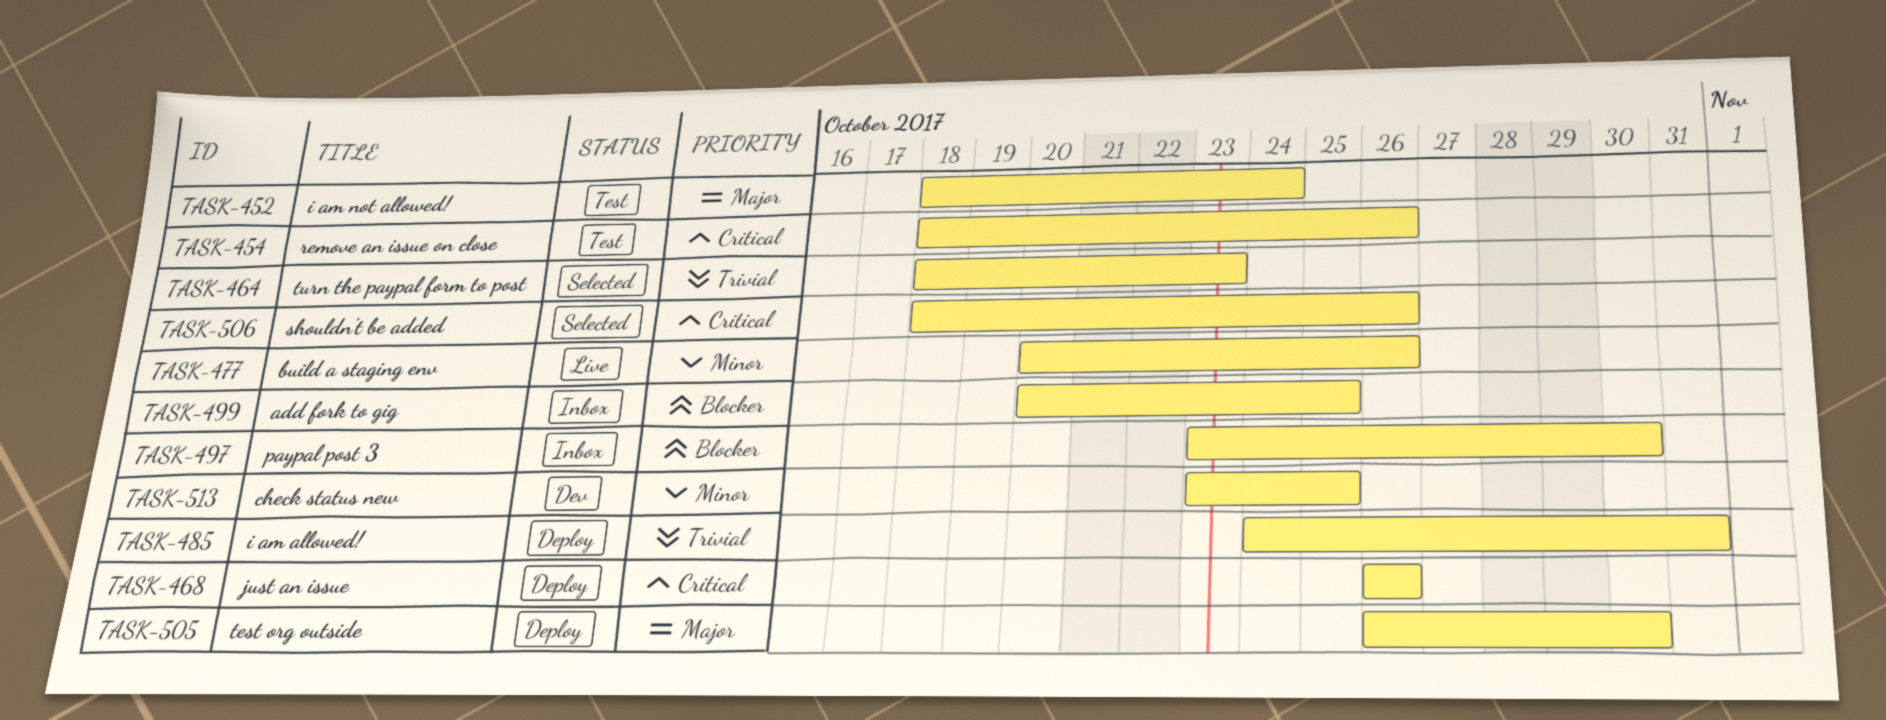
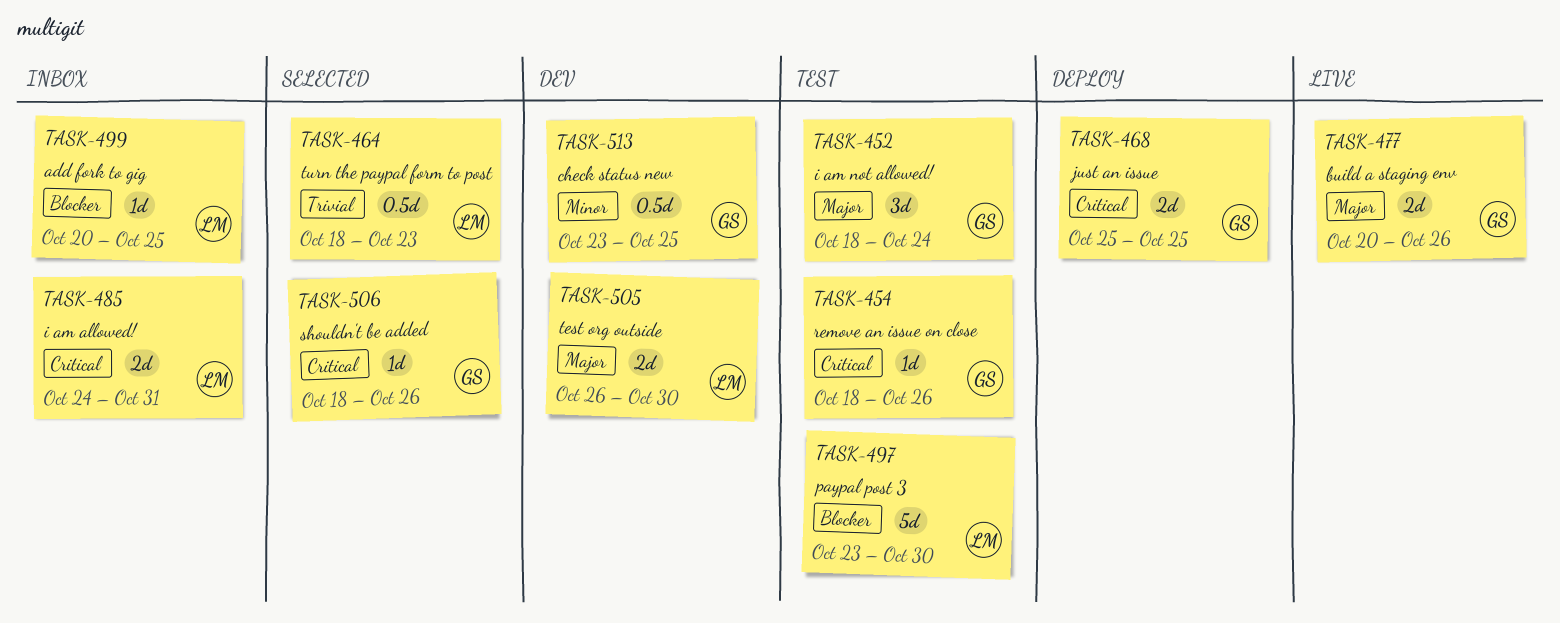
TASK-468, start: Oct 26 -> Oct 25
TASK-468, due: Oct 26 -> Oct 25
TASK-477, priority: Minor -> Major
TASK-485, status: Deploy -> Inbox
TASK-485, priority: Trivial -> Critical
TASK-497, status: Inbox -> Test
TASK-505, status: Deploy -> Dev

